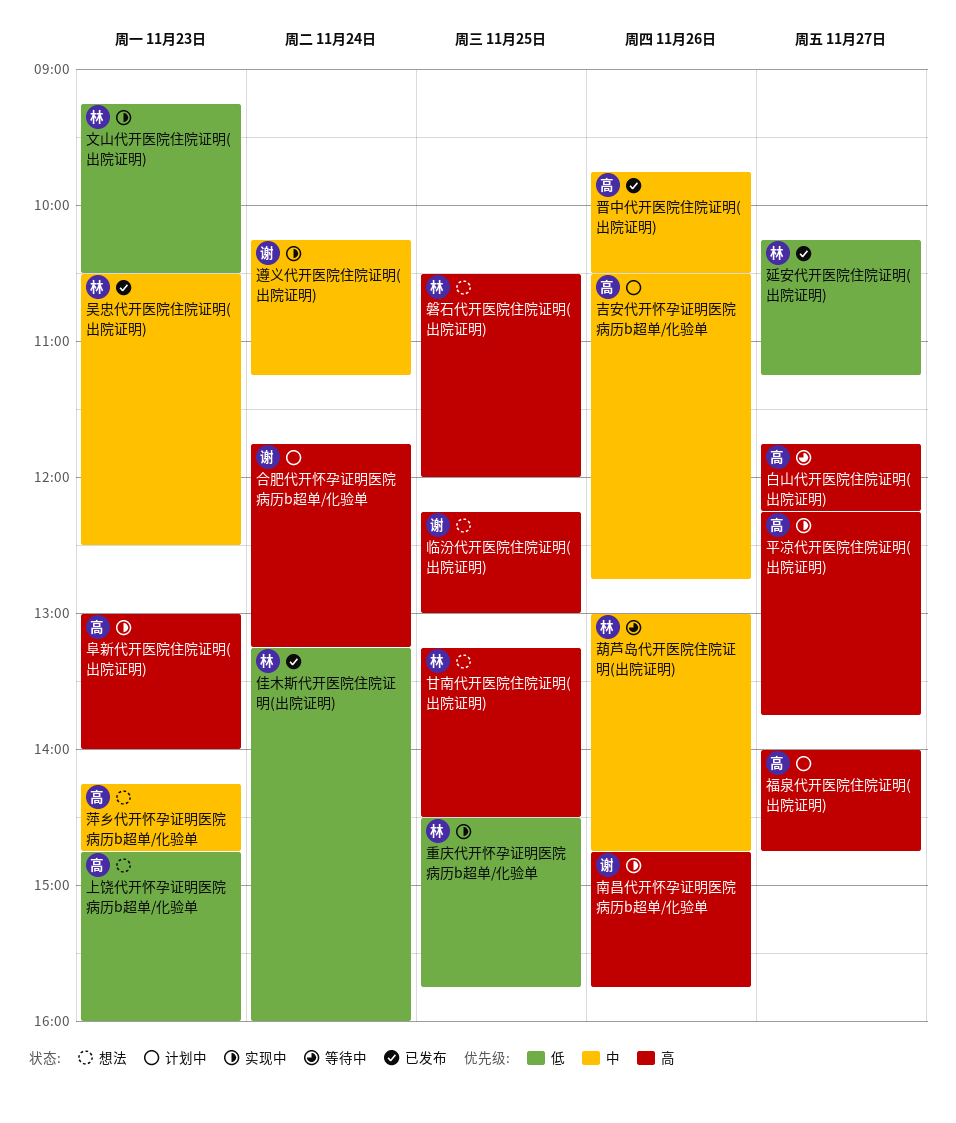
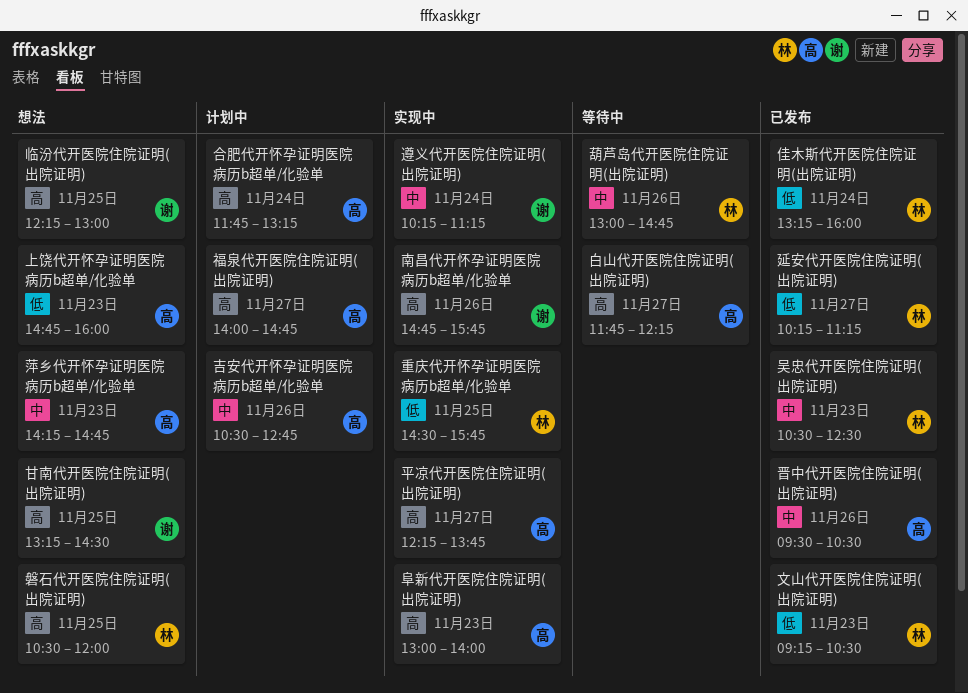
合肥代开怀孕证明医院病历b超单/化验单, owner: 谢 -> 高
文山代开医院住院证明(出院证明), status: 实现中 -> 已发布
晋中代开医院住院证明(出院证明), begins: 09:45 -> 09:30
甘南代开医院住院证明(出院证明), owner: 林 -> 谢

